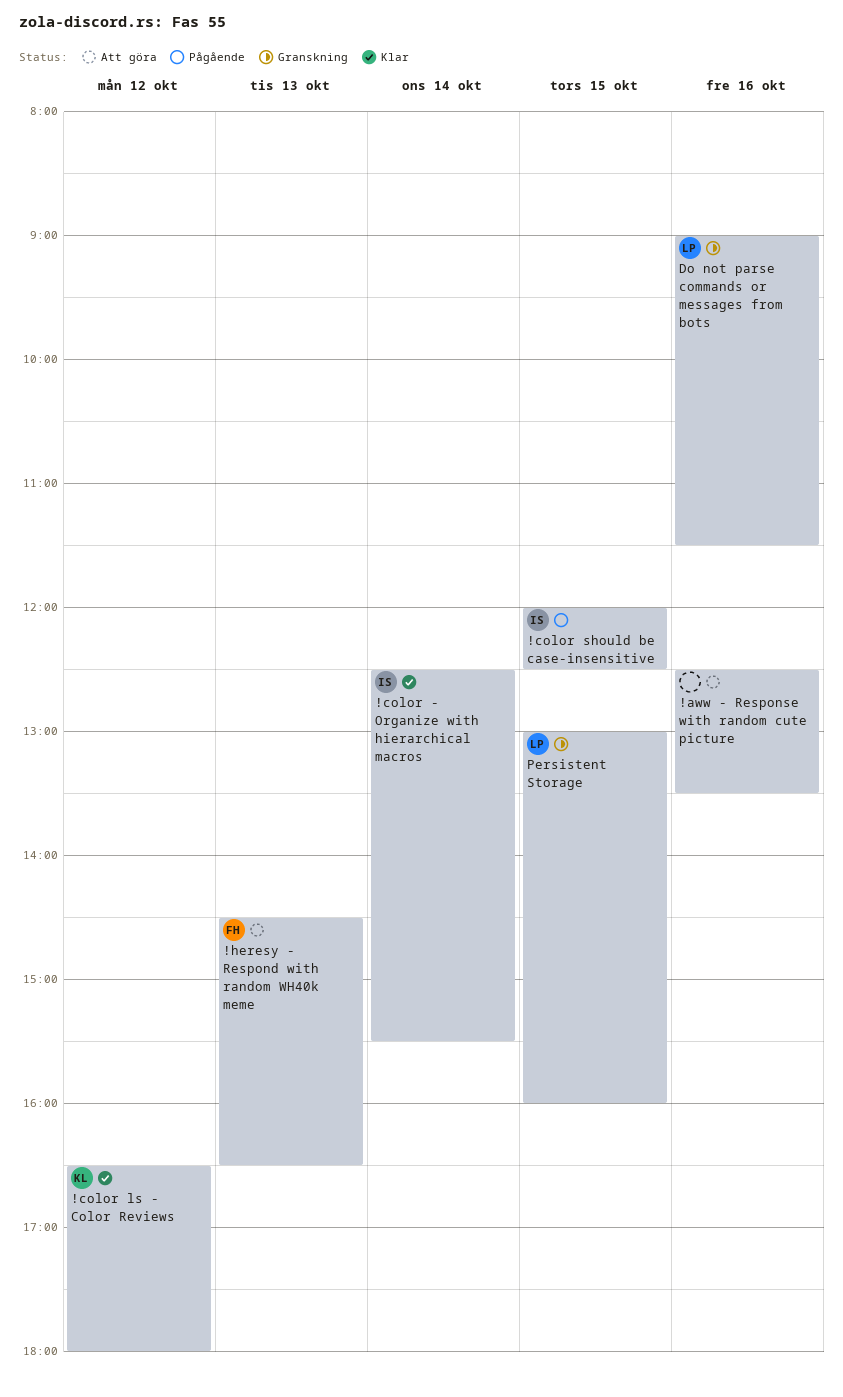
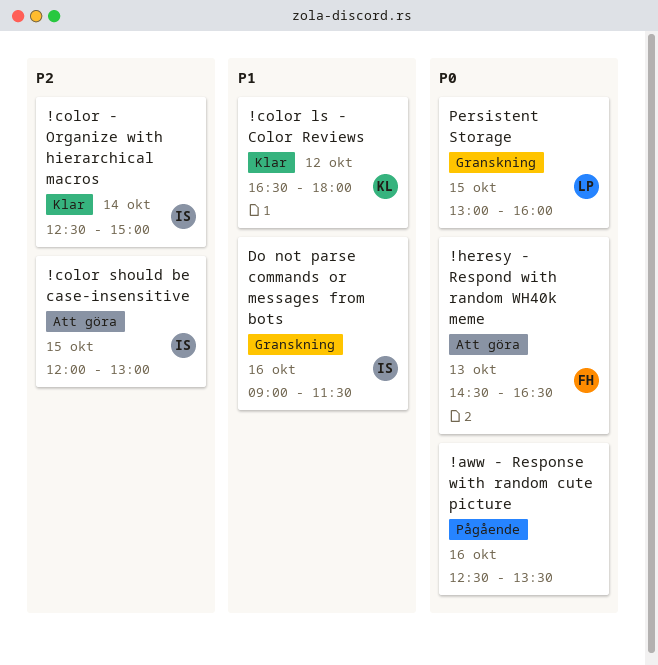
!aww - Response with random cute picture, status: Att göra -> Pågående
!color - Organize with hierarchical macros, ends: 15:30 -> 15:00
!color should be case-insensitive, status: Pågående -> Att göra
!color should be case-insensitive, ends: 12:30 -> 13:00
Do not parse commands or messages from bots, owner: LP -> IS

